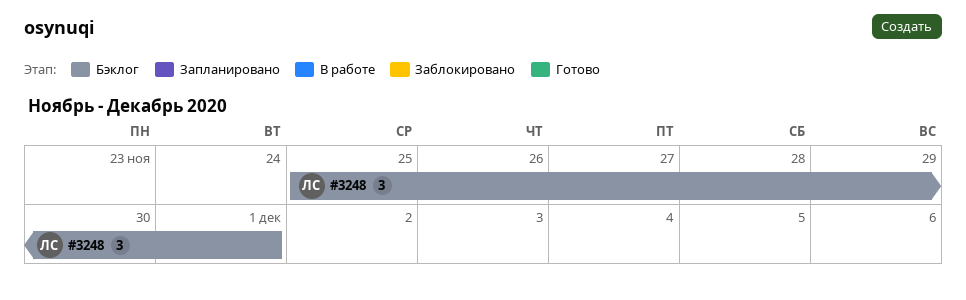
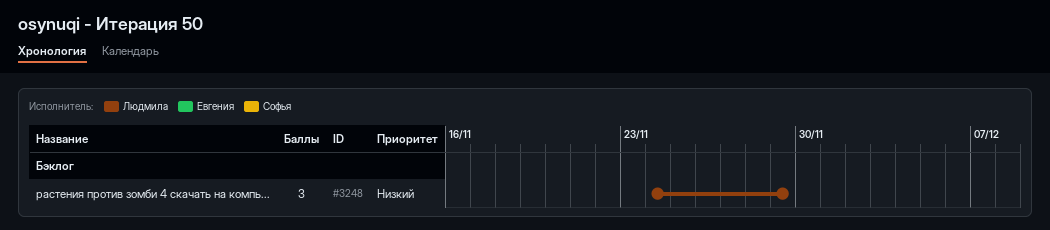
#3248, start: Nov 25 -> Nov 24
#3248, due: Dec 1 -> Nov 29

